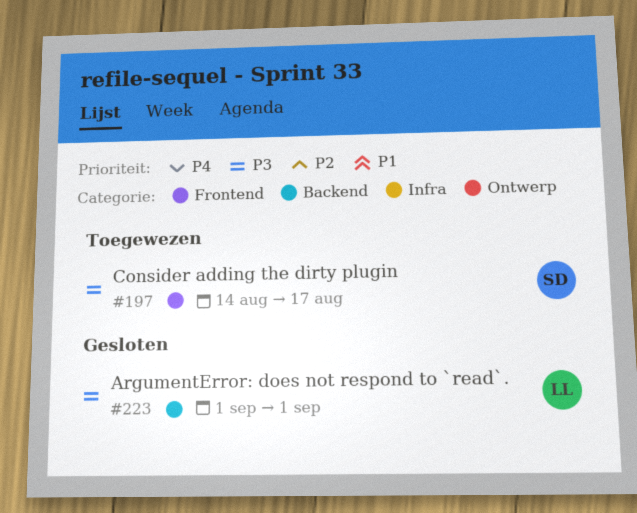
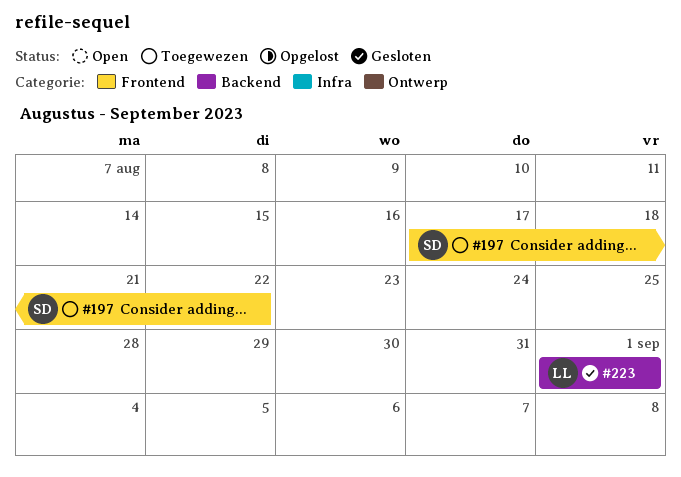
#197, start: Aug 14 -> Aug 17
#197, due: Aug 17 -> Aug 22

